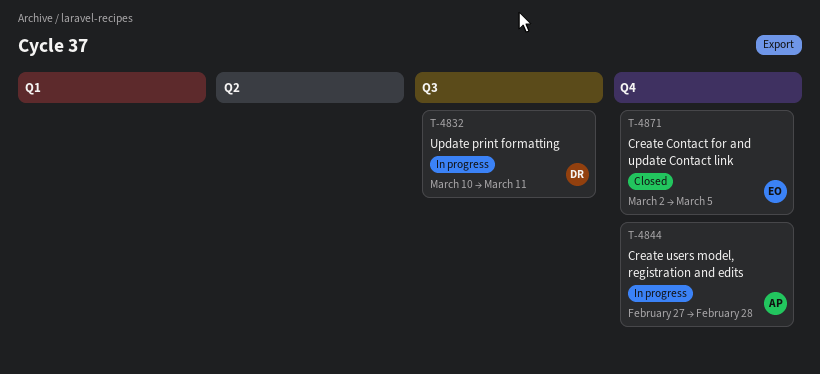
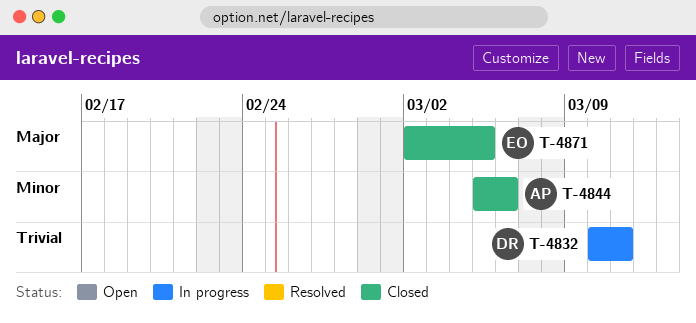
T-4844, status: In progress -> Closed
T-4844, start: Feb 27 -> Mar 5
T-4844, due: Feb 28 -> Mar 6

